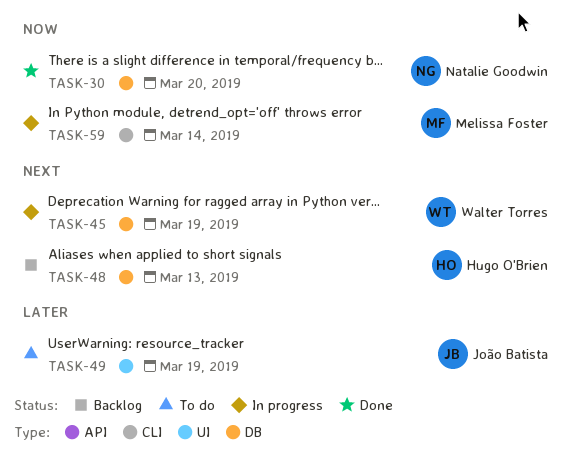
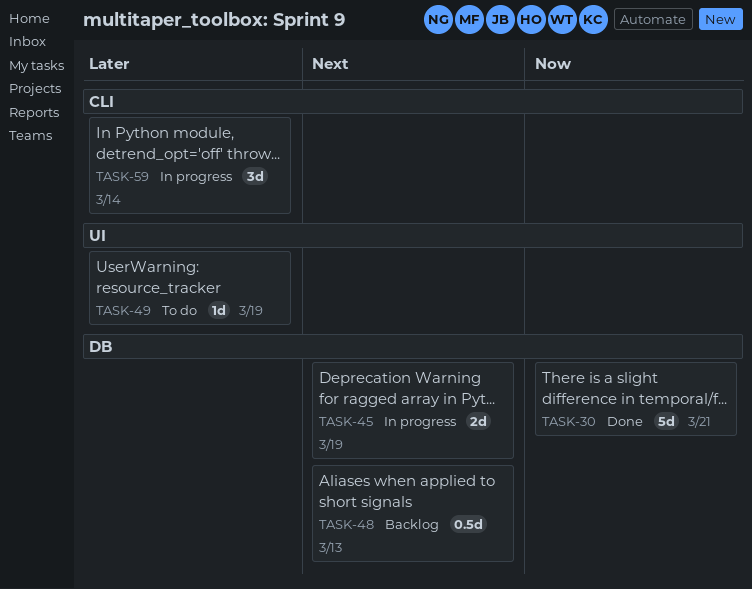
TASK-30, due: Mar 20 -> Mar 21
TASK-59, priority: Now -> Later

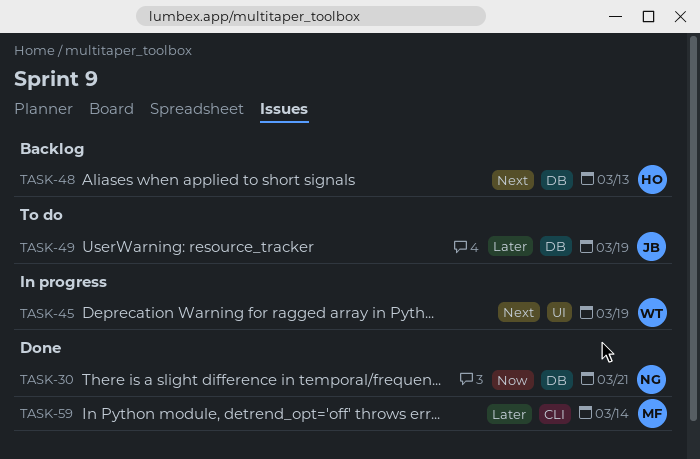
TASK-45, label: DB -> UI
TASK-49, label: UI -> DB
TASK-59, status: In progress -> Done

